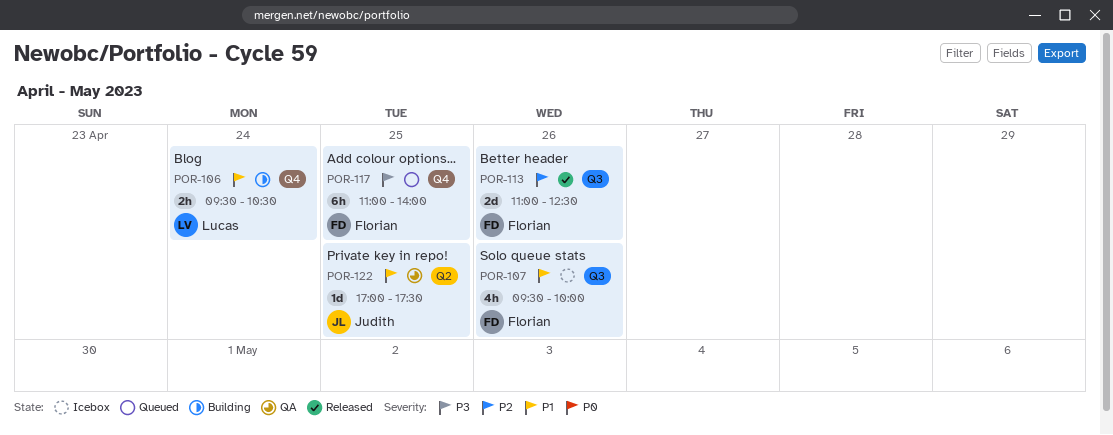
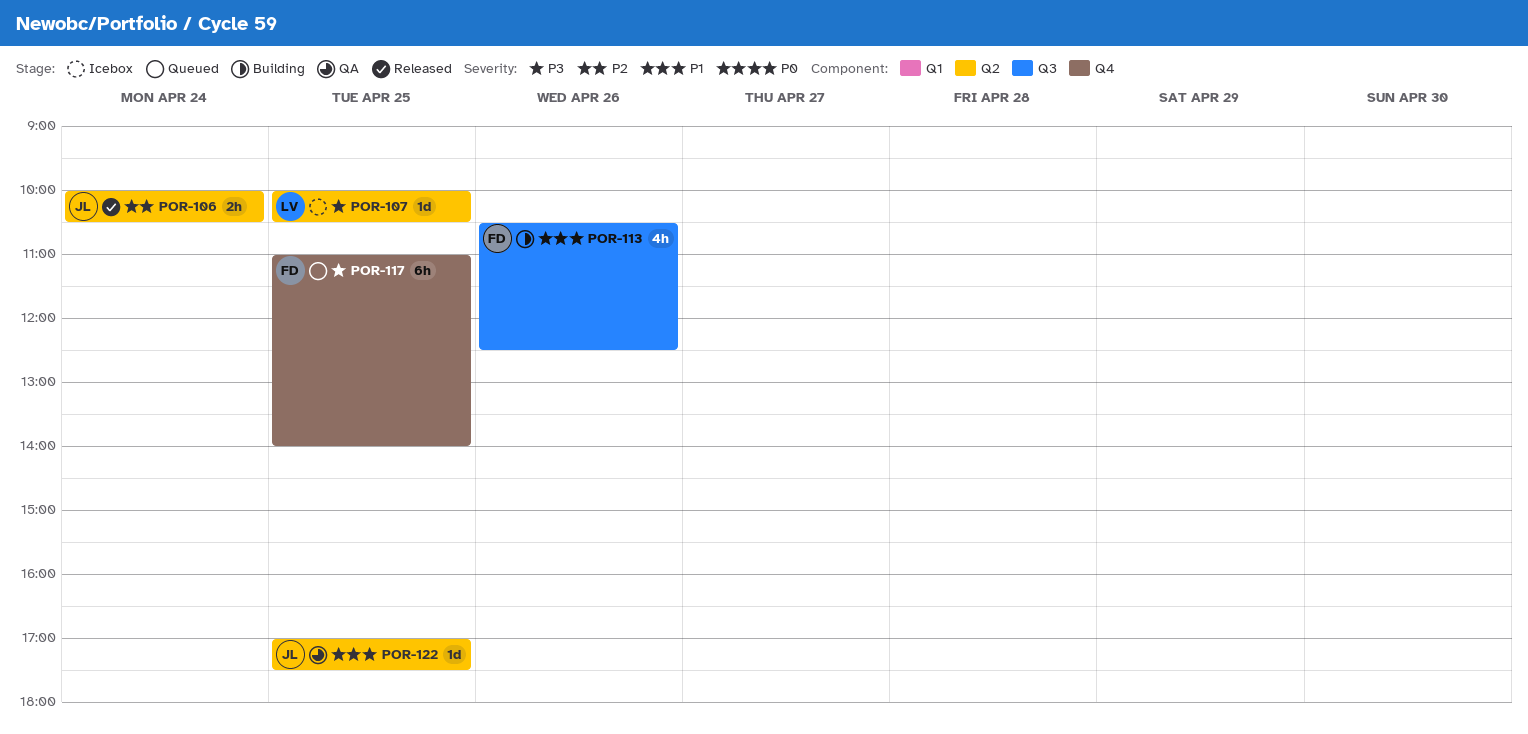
POR-106, status: Building -> Released
POR-106, owner: Lucas -> Judith
POR-106, priority: P1 -> P2
POR-106, label: Q4 -> Q2
POR-106, begins: 09:30 -> 10:00
POR-107, owner: Florian -> Lucas
POR-107, priority: P1 -> P3
POR-107, label: Q3 -> Q2
POR-107, estimate: 4h -> 1d
POR-107, day: Apr 26 -> Apr 25
POR-107, begins: 09:30 -> 10:00
POR-107, ends: 10:00 -> 10:30
POR-113, status: Released -> Building
POR-113, priority: P2 -> P1
POR-113, estimate: 2d -> 4h
POR-113, begins: 11:00 -> 10:30

